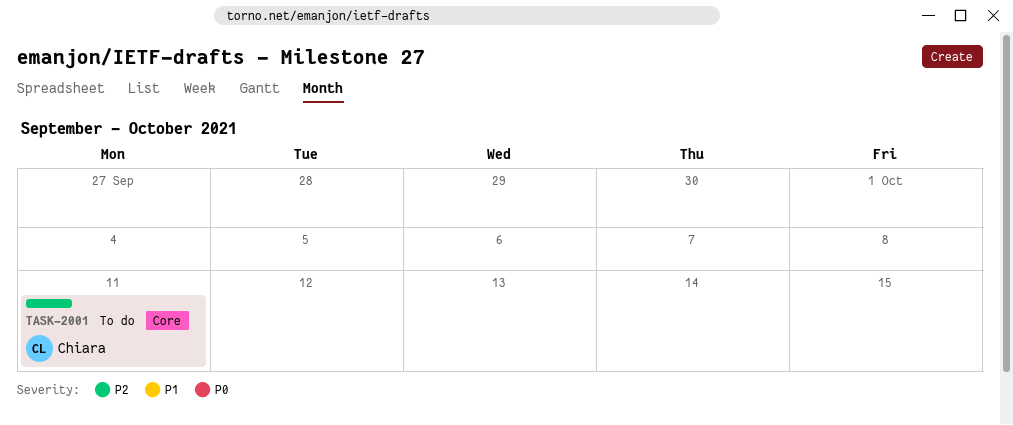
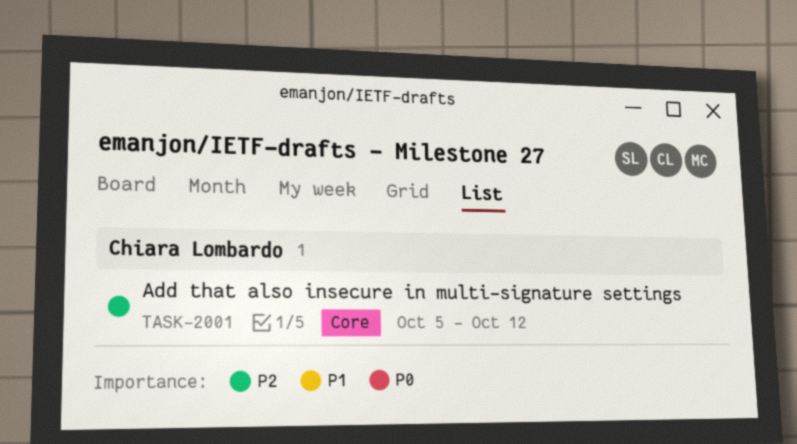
TASK-2001, due: Oct 11 -> Oct 12

